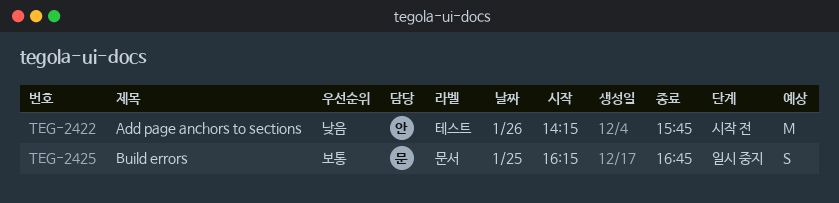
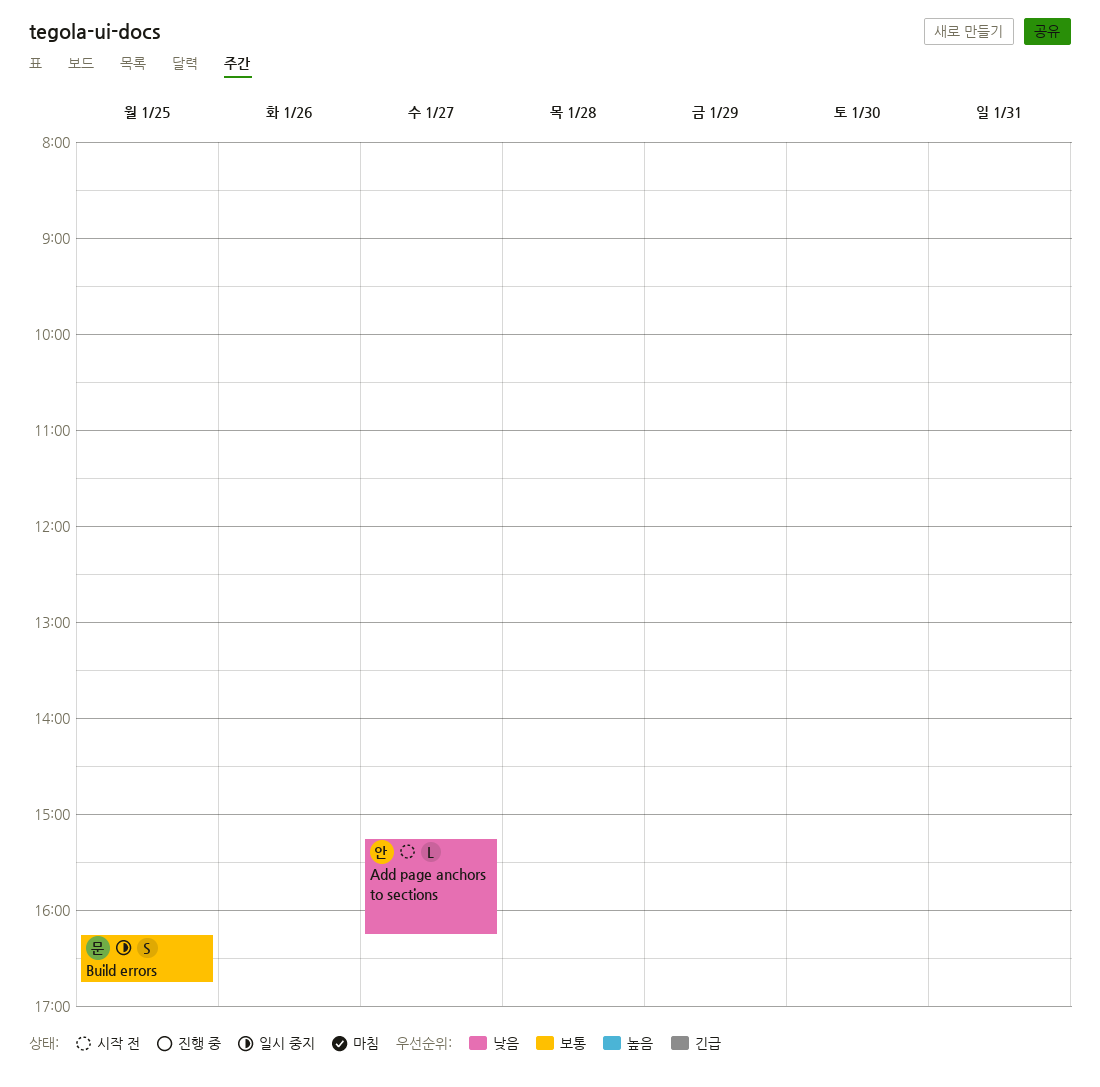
Add page anchors to sections, estimate: M -> L
Add page anchors to sections, day: Jan 26 -> Jan 27
Add page anchors to sections, begins: 14:15 -> 15:15
Add page anchors to sections, ends: 15:45 -> 16:15

